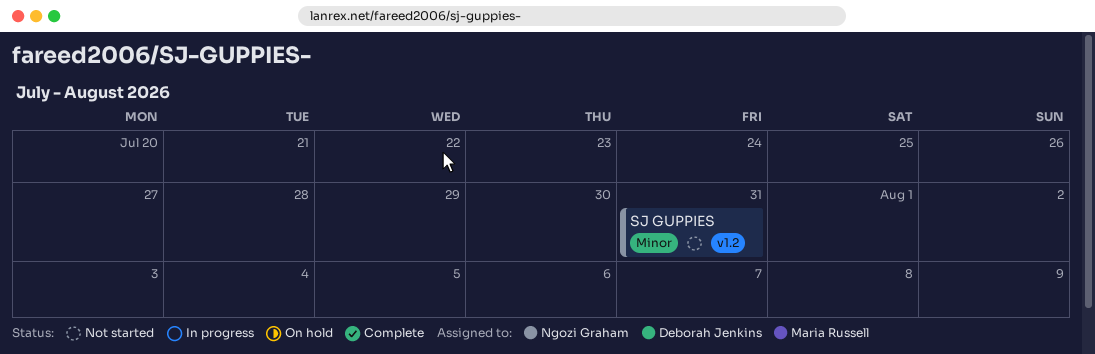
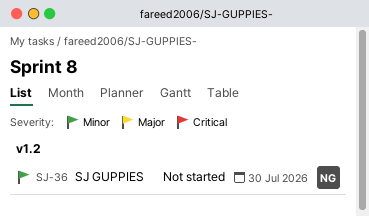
SJ GUPPIES, due: Jul 31 -> Jul 30

